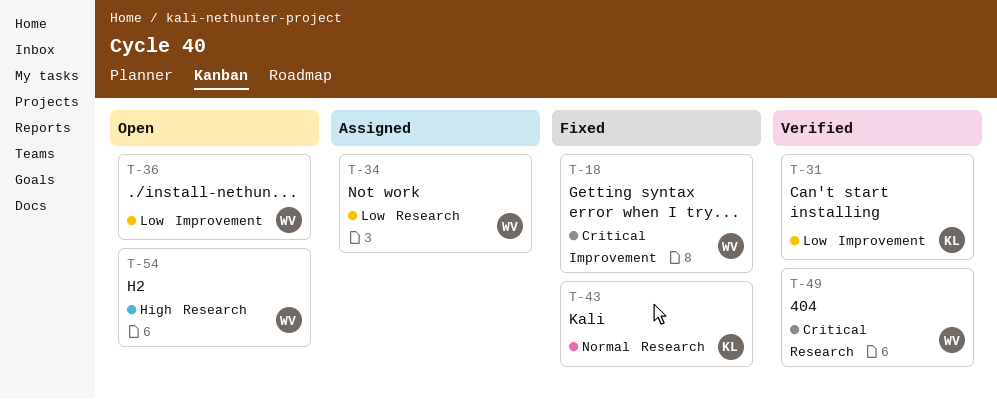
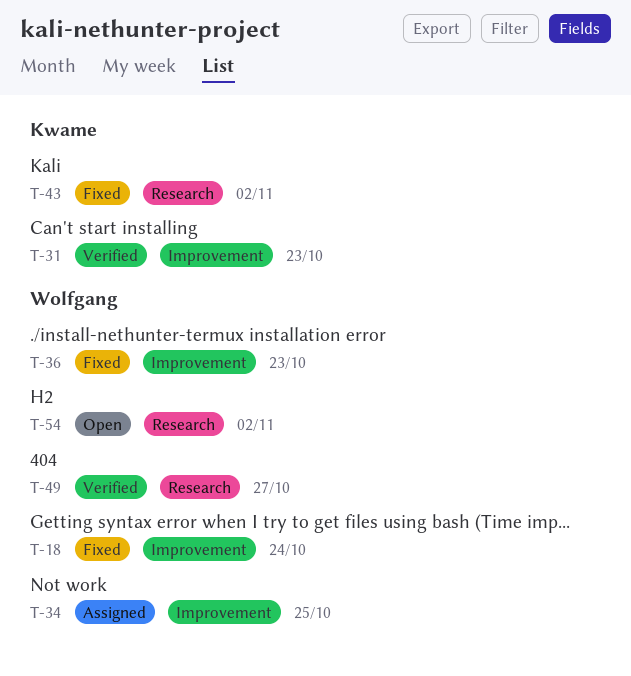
T-34, label: Research -> Improvement
T-36, status: Open -> Fixed

